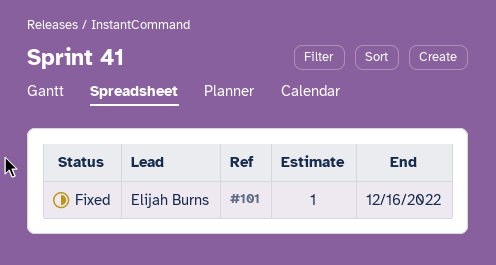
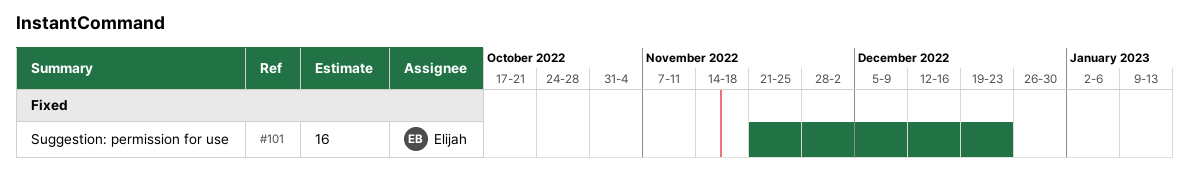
#101, estimate: 1 -> 16
#101, due: Dec 16 -> Dec 23

